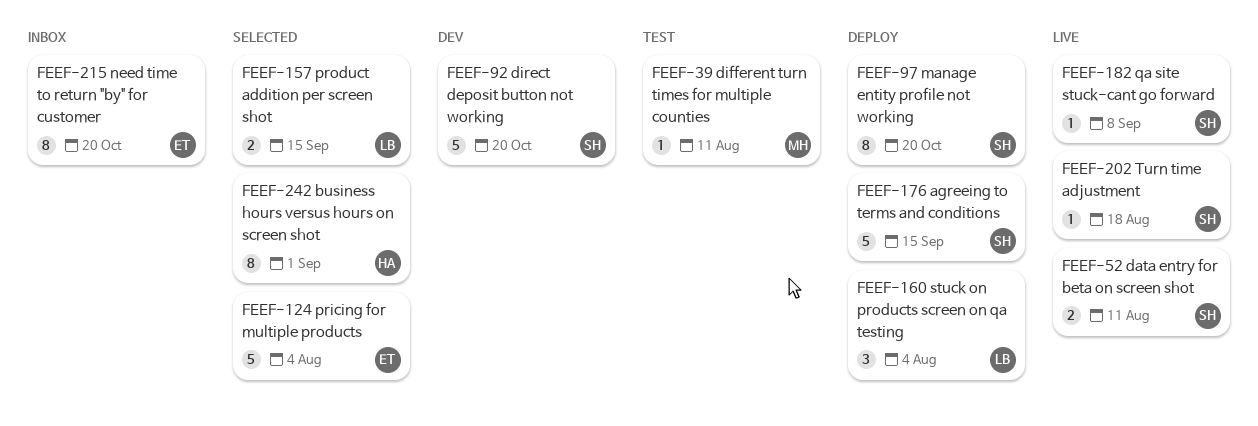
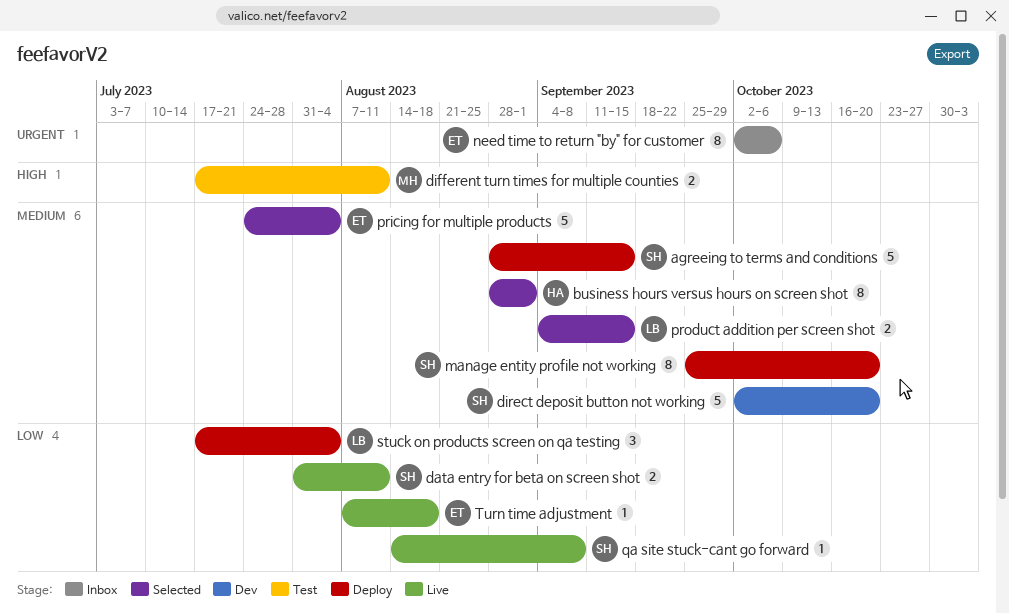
different turn times for multiple counties, estimate: 1 -> 2
need time to return "by" for customer, due: Oct 20 -> Oct 6
Turn time adjustment, owner: SH -> ET

